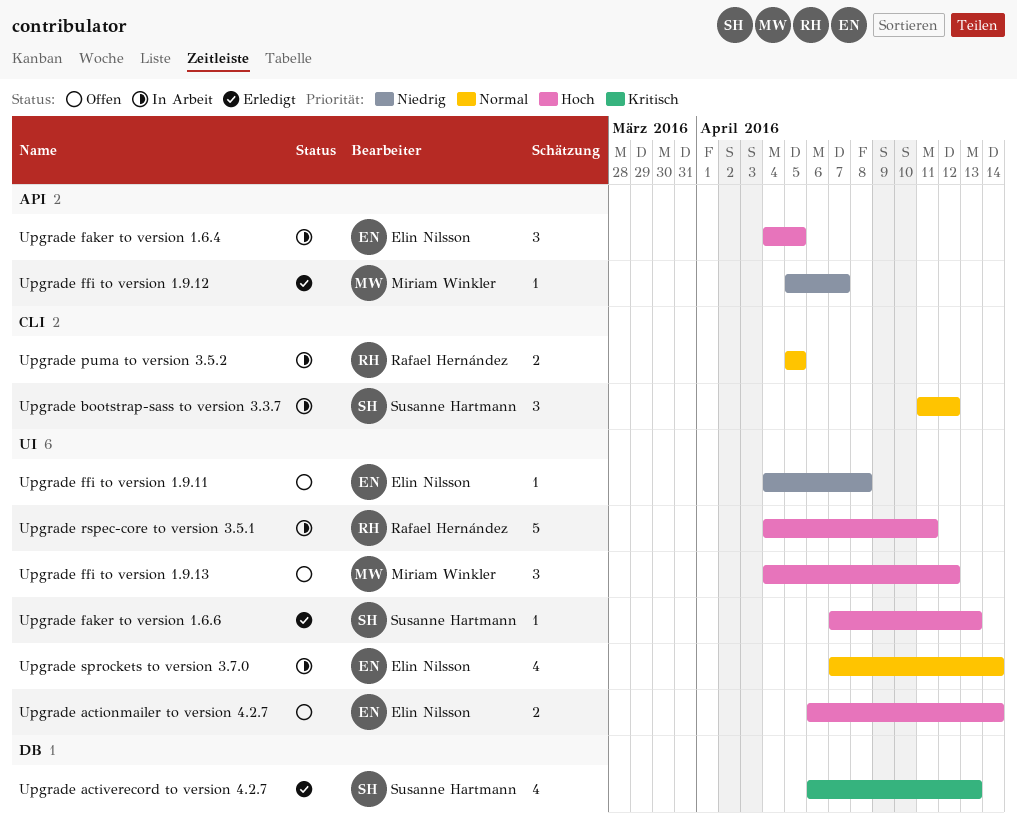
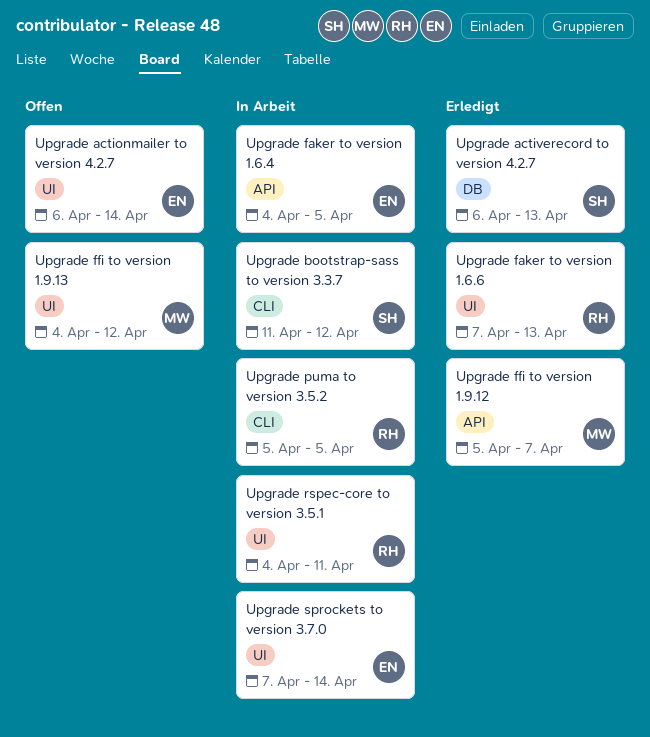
Upgrade faker to version 1.6.6, owner: Susanne Hartmann -> Rafael Hernández
Upgrade ffi to version 1.9.11: present -> none

